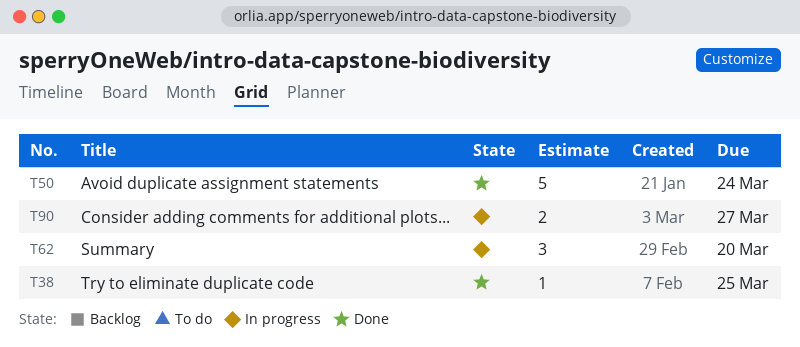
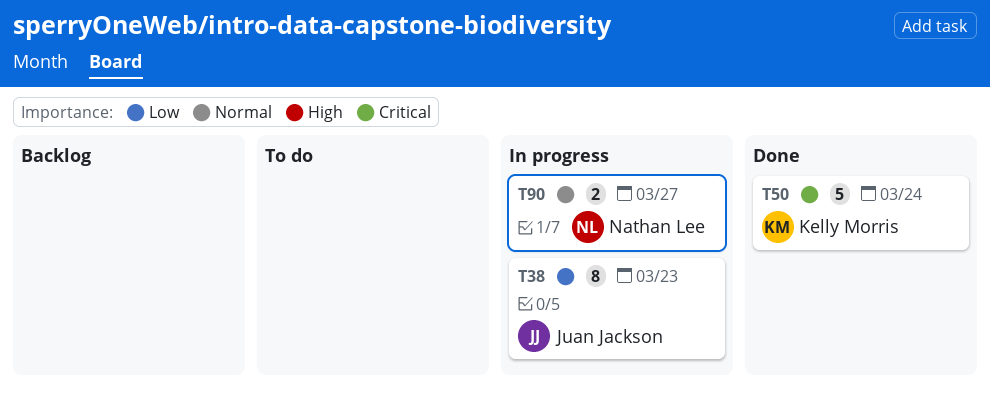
T38, status: Done -> In progress
T38, estimate: 1 -> 8
T38, due: Mar 25 -> Mar 23
T62: present -> none

